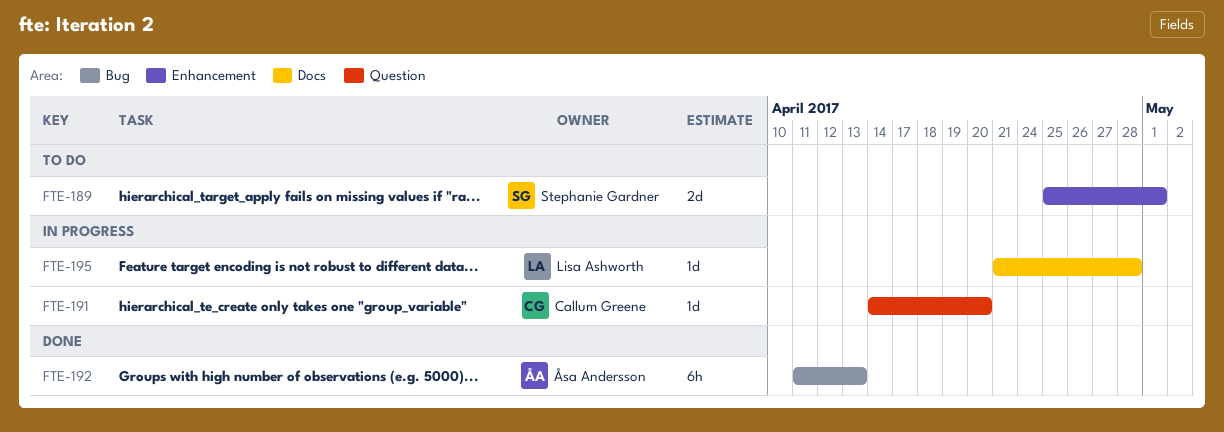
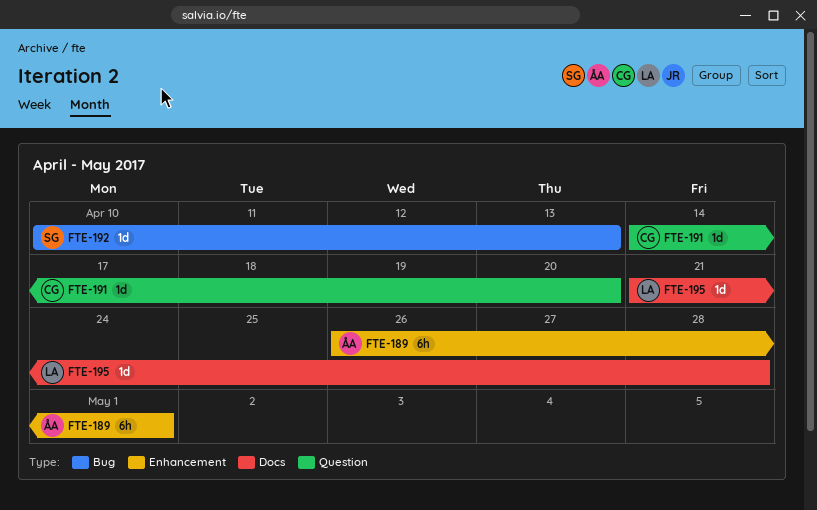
FTE-189, owner: Stephanie Gardner -> Åsa Andersson
FTE-189, estimate: 2d -> 6h
FTE-189, start: Apr 25 -> Apr 26
FTE-192, owner: Åsa Andersson -> Stephanie Gardner
FTE-192, estimate: 6h -> 1d
FTE-192, start: Apr 11 -> Apr 10

